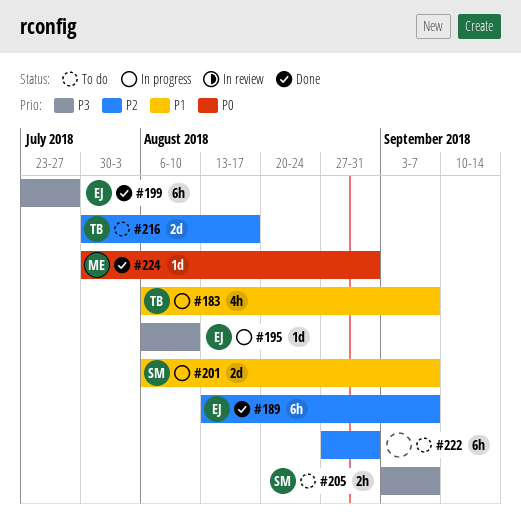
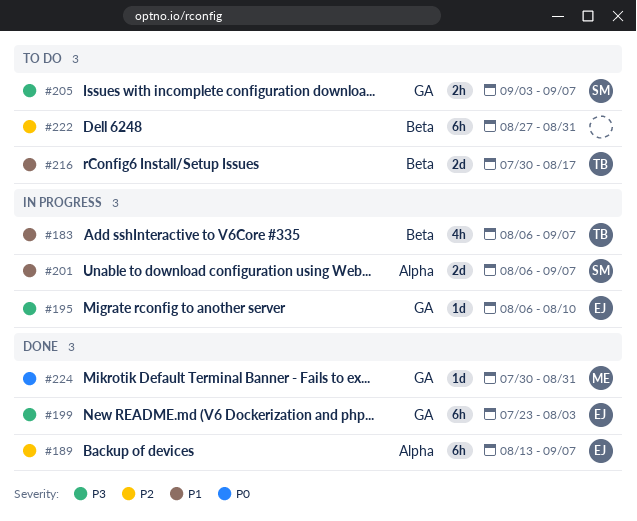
#199, due: Jul 27 -> Aug 3
#216, priority: P2 -> P1

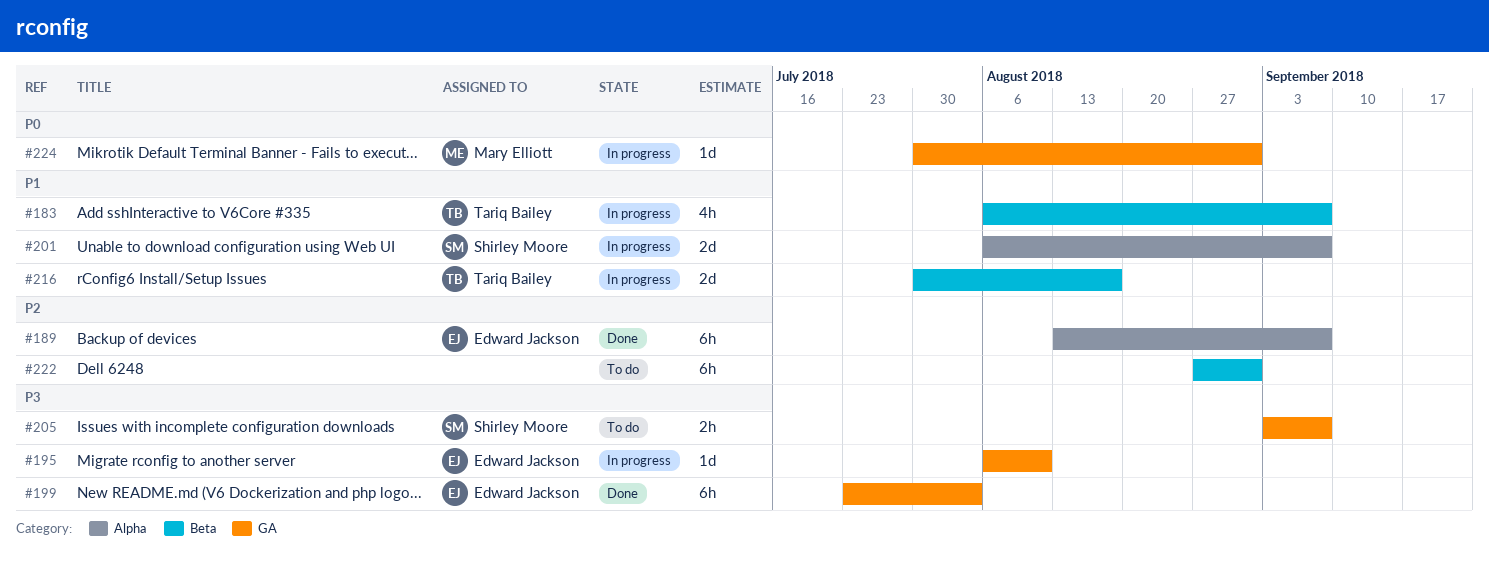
#216, status: To do -> In progress
#224, status: Done -> In progress

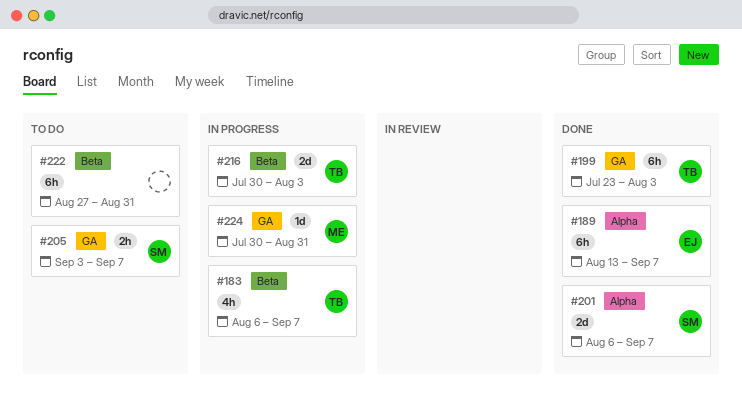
#195: present -> none
#199, owner: Edward Jackson -> Tariq Bailey
#201, status: In progress -> Done
#216, due: Aug 17 -> Aug 3

